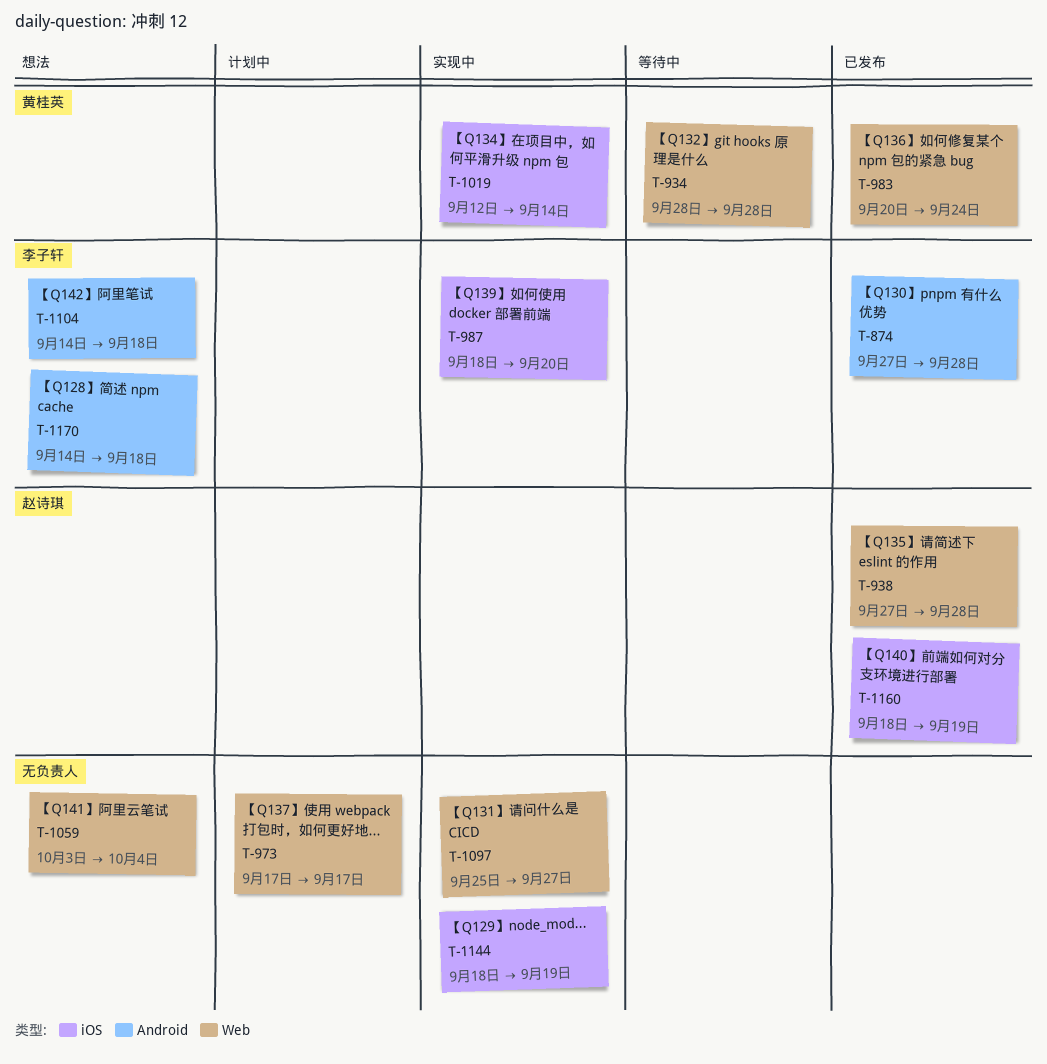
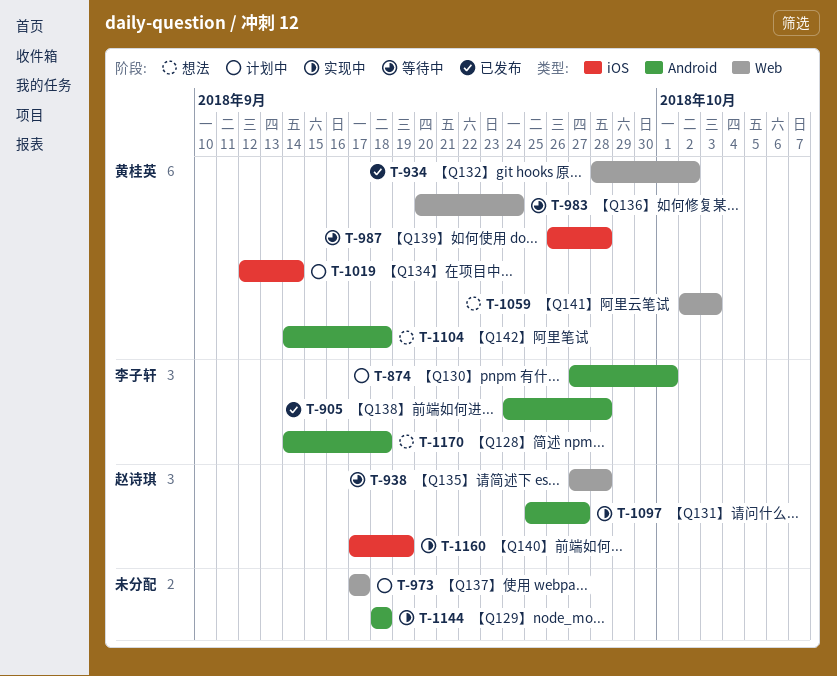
T-874, status: 已发布 -> 计划中
T-874, due: Sep 28 -> Oct 1
T-905: none -> present
T-934, status: 等待中 -> 已发布
T-934, due: Sep 28 -> Oct 2
T-938, status: 已发布 -> 等待中
T-983, status: 已发布 -> 等待中
T-987, status: 实现中 -> 等待中
T-987, owner: 李子轩 -> 黄桂英
T-987, start: Sep 18 -> Sep 26
T-987, due: Sep 20 -> Sep 28
T-1019, status: 实现中 -> 计划中
T-1059, owner: none -> 黄桂英
T-1059, start: Oct 3 -> Oct 2
T-1059, due: Oct 4 -> Oct 3
T-1097, owner: none -> 赵诗琪
T-1097, label: Web -> Android
T-1104, owner: 李子轩 -> 黄桂英
T-1144, label: iOS -> Android
T-1144, due: Sep 19 -> Sep 18
T-1160, status: 已发布 -> 实现中
T-1160, start: Sep 18 -> Sep 17

